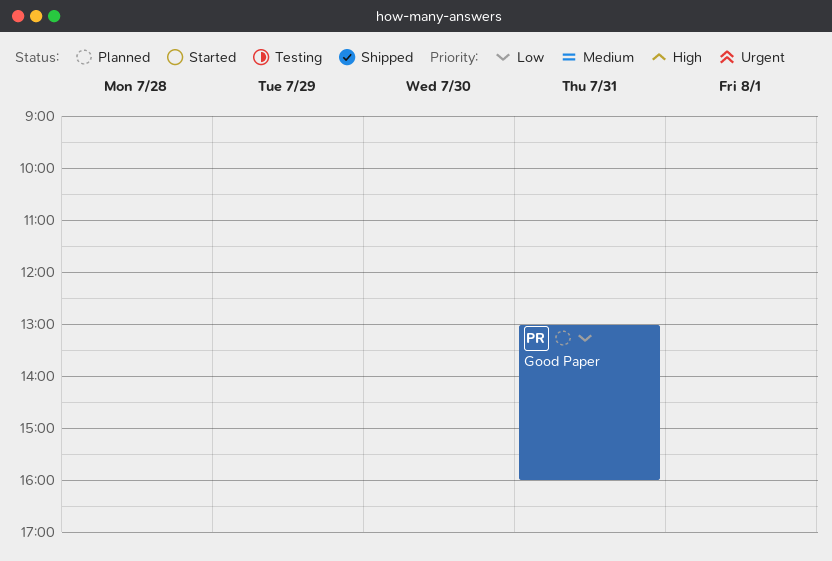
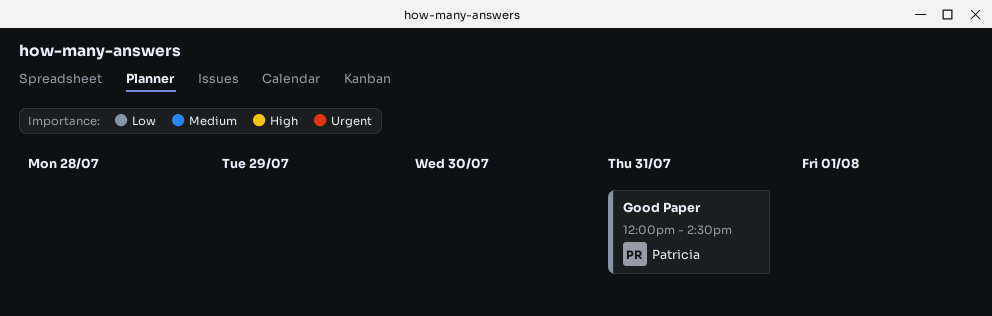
Good Paper, begins: 13:00 -> 12:00
Good Paper, ends: 16:00 -> 14:30

